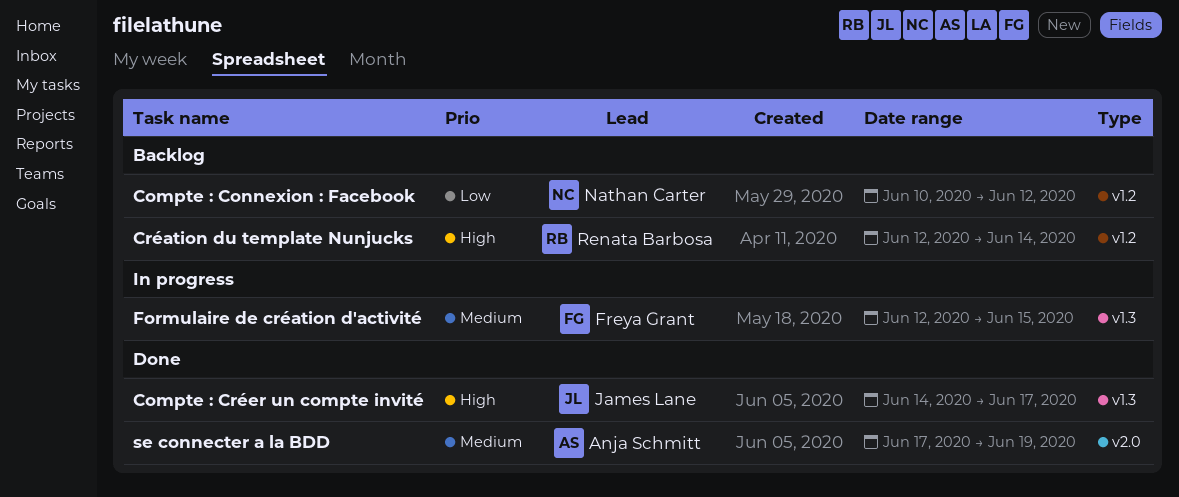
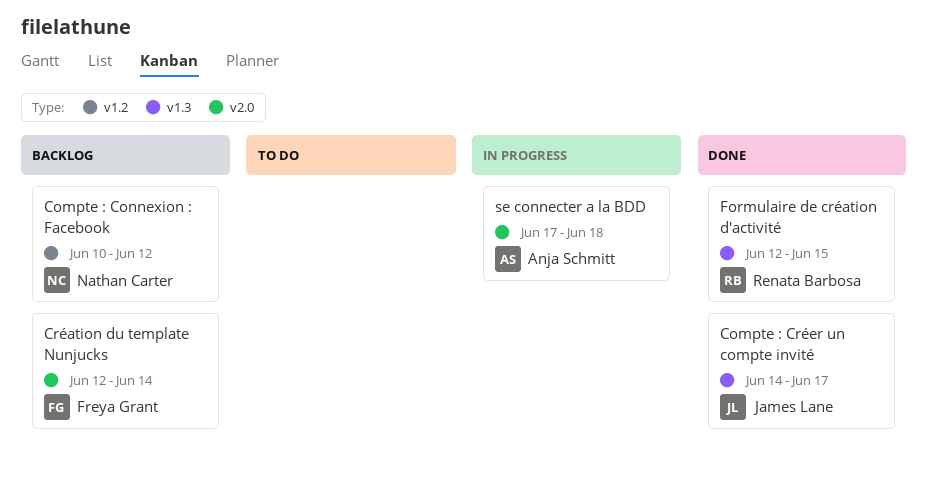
Création du template Nunjucks, owner: Renata Barbosa -> Freya Grant
Création du template Nunjucks, label: v1.2 -> v2.0
Formulaire de création d'activité, status: In progress -> Done
Formulaire de création d'activité, owner: Freya Grant -> Renata Barbosa
se connecter a la BDD, status: Done -> In progress
se connecter a la BDD, due: Jun 19 -> Jun 18

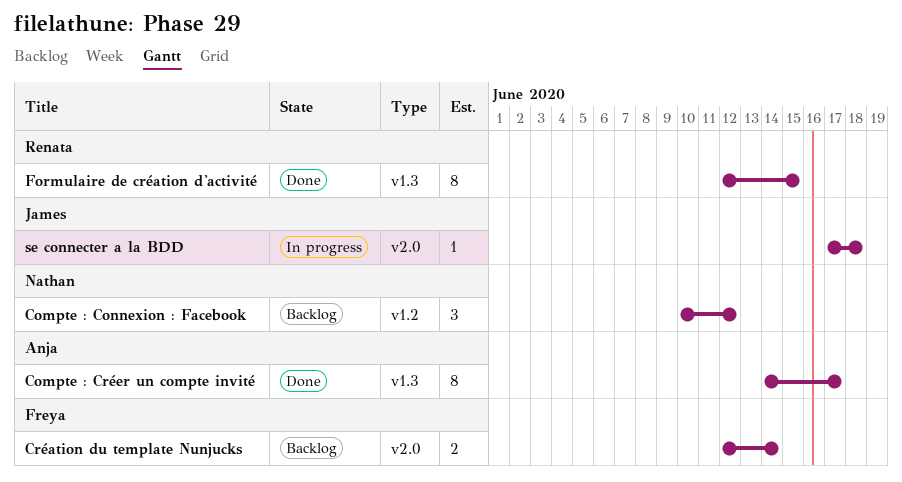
Compte : Créer un compte invité, owner: James Lane -> Anja Schmitt
se connecter a la BDD, owner: Anja Schmitt -> James Lane

